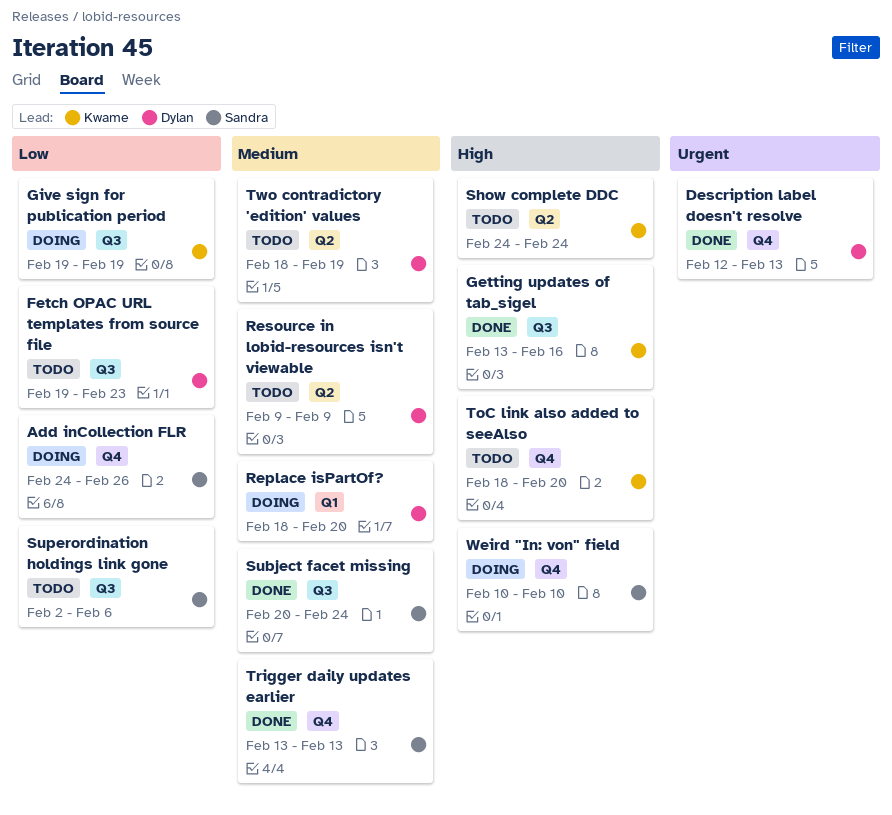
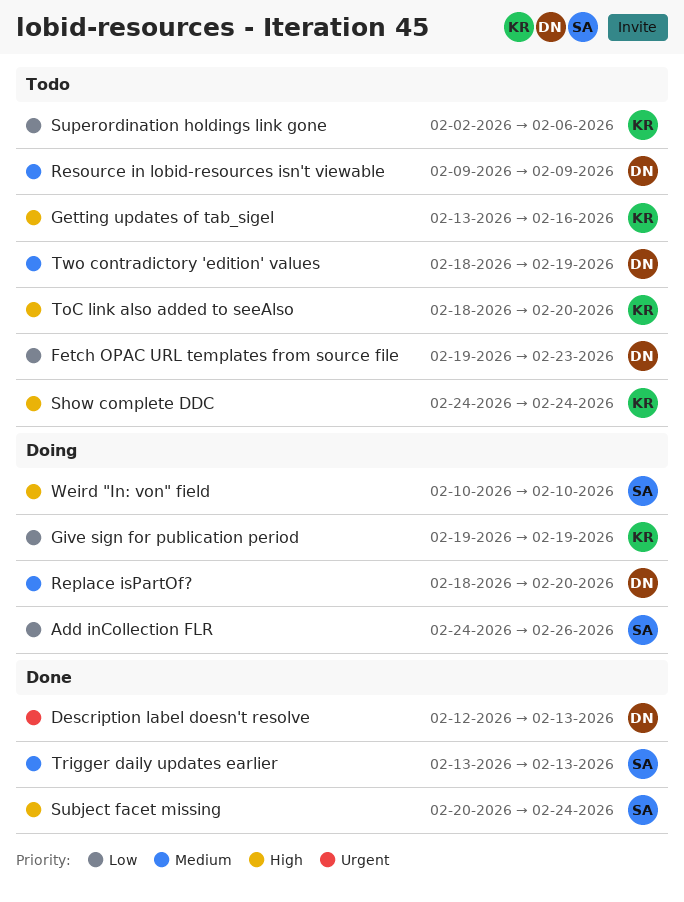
Getting updates of tab_sigel, status: Done -> Todo
Subject facet missing, priority: Medium -> High
Superordination holdings link gone, owner: Sandra -> Kwame

